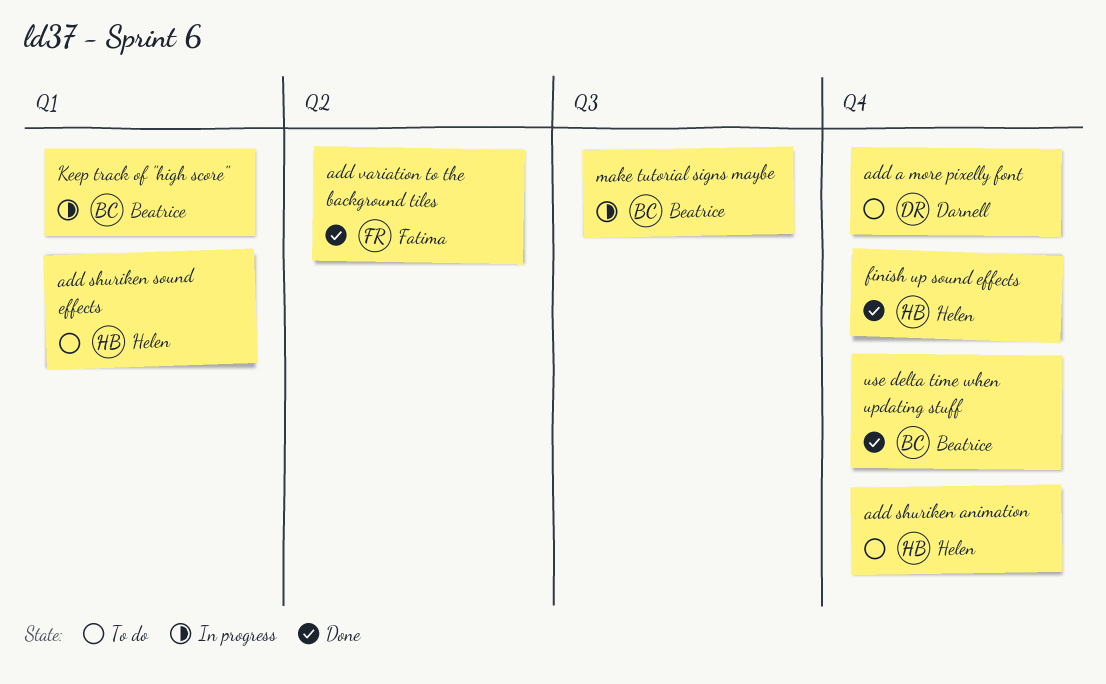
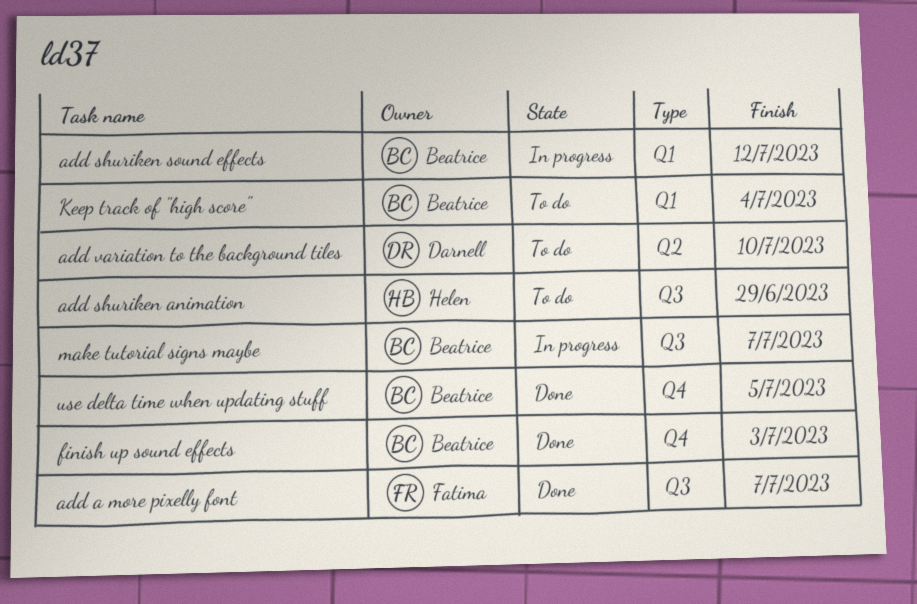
add a more pixelly font, status: To do -> Done
add a more pixelly font, owner: Darnell -> Fatima
add a more pixelly font, label: Q4 -> Q3
add shuriken animation, label: Q4 -> Q3
add shuriken sound effects, status: To do -> In progress
add shuriken sound effects, owner: Helen -> Beatrice
add variation to the background tiles, status: Done -> To do
add variation to the background tiles, owner: Fatima -> Darnell
finish up sound effects, owner: Helen -> Beatrice
Keep track of "high score", status: In progress -> To do

